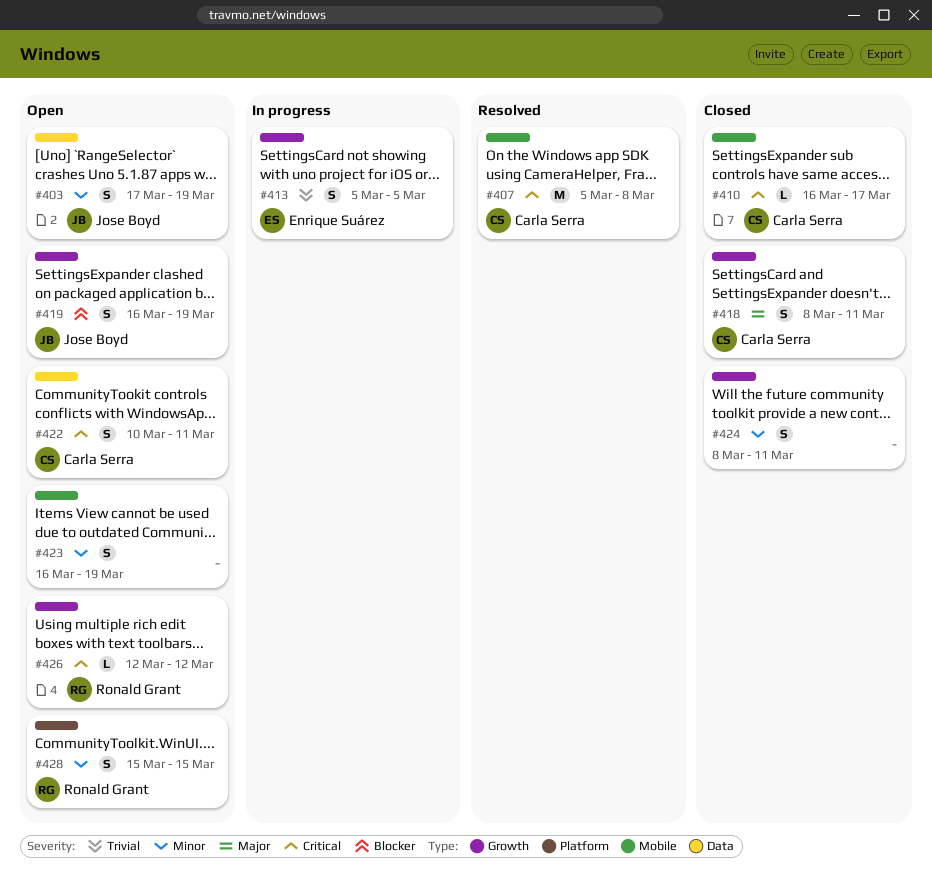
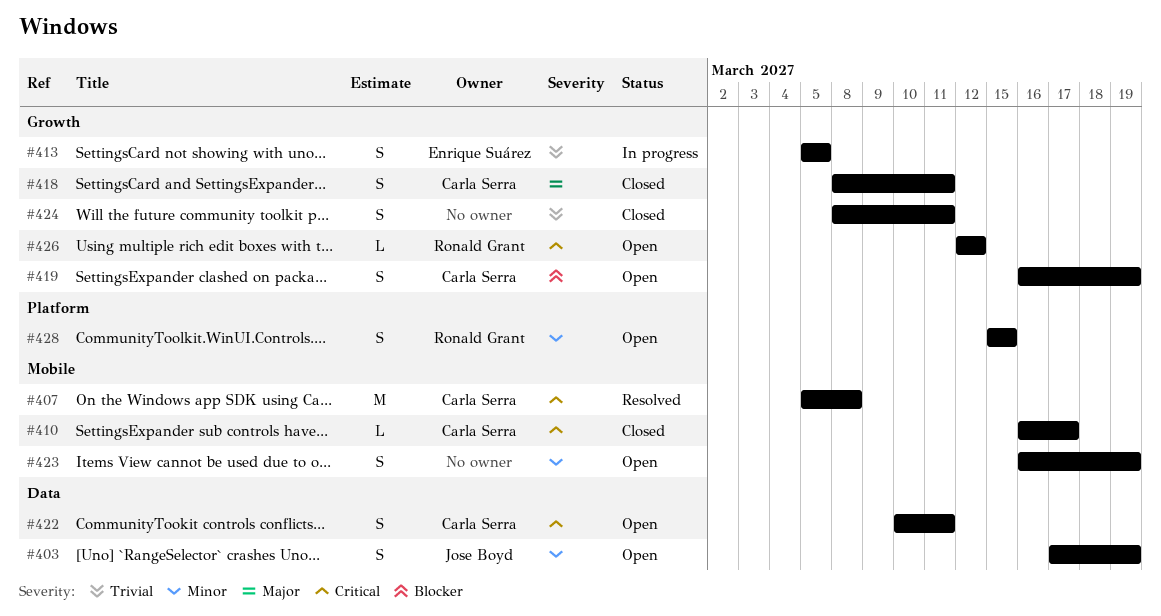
#419, owner: Jose Boyd -> Carla Serra
#424, priority: Minor -> Trivial

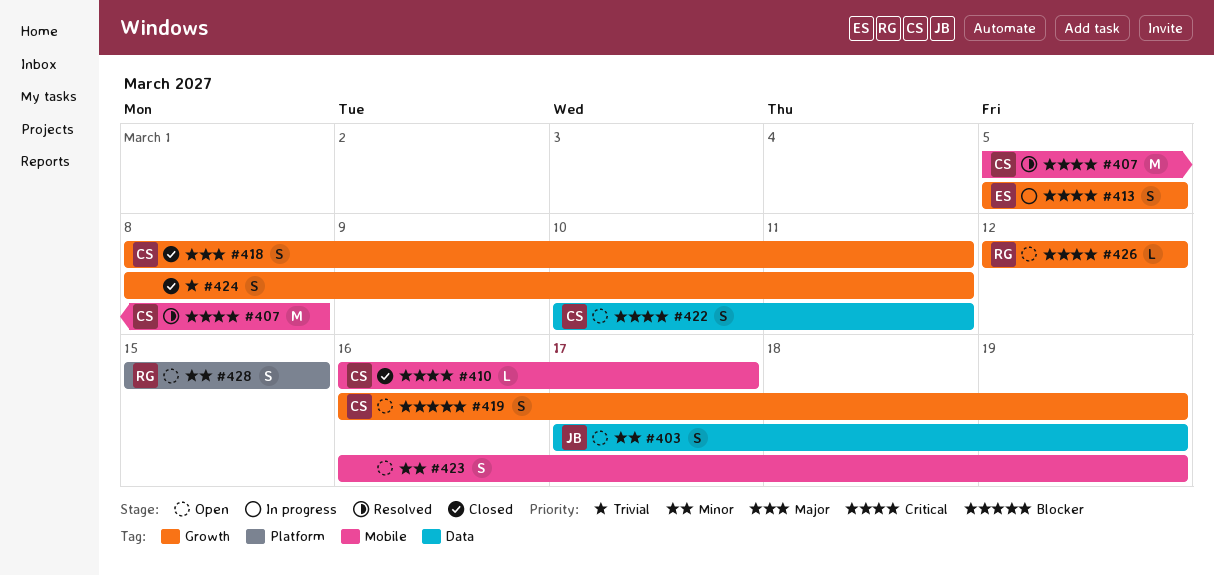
#413, priority: Trivial -> Critical

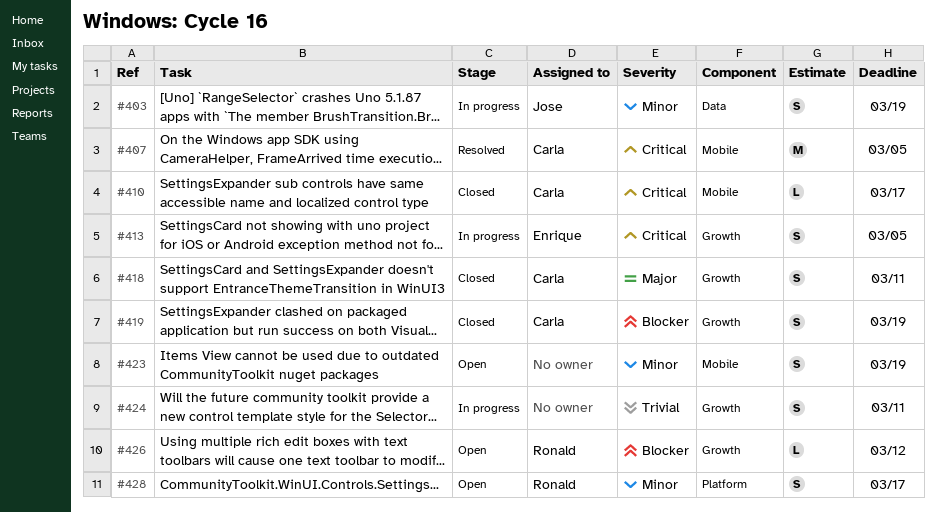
#403, status: Open -> In progress
#407, due: Mar 8 -> Mar 5
#419, status: Open -> Closed
#422: present -> none
#424, status: Closed -> In progress
#426, priority: Critical -> Blocker
#428, due: Mar 15 -> Mar 17

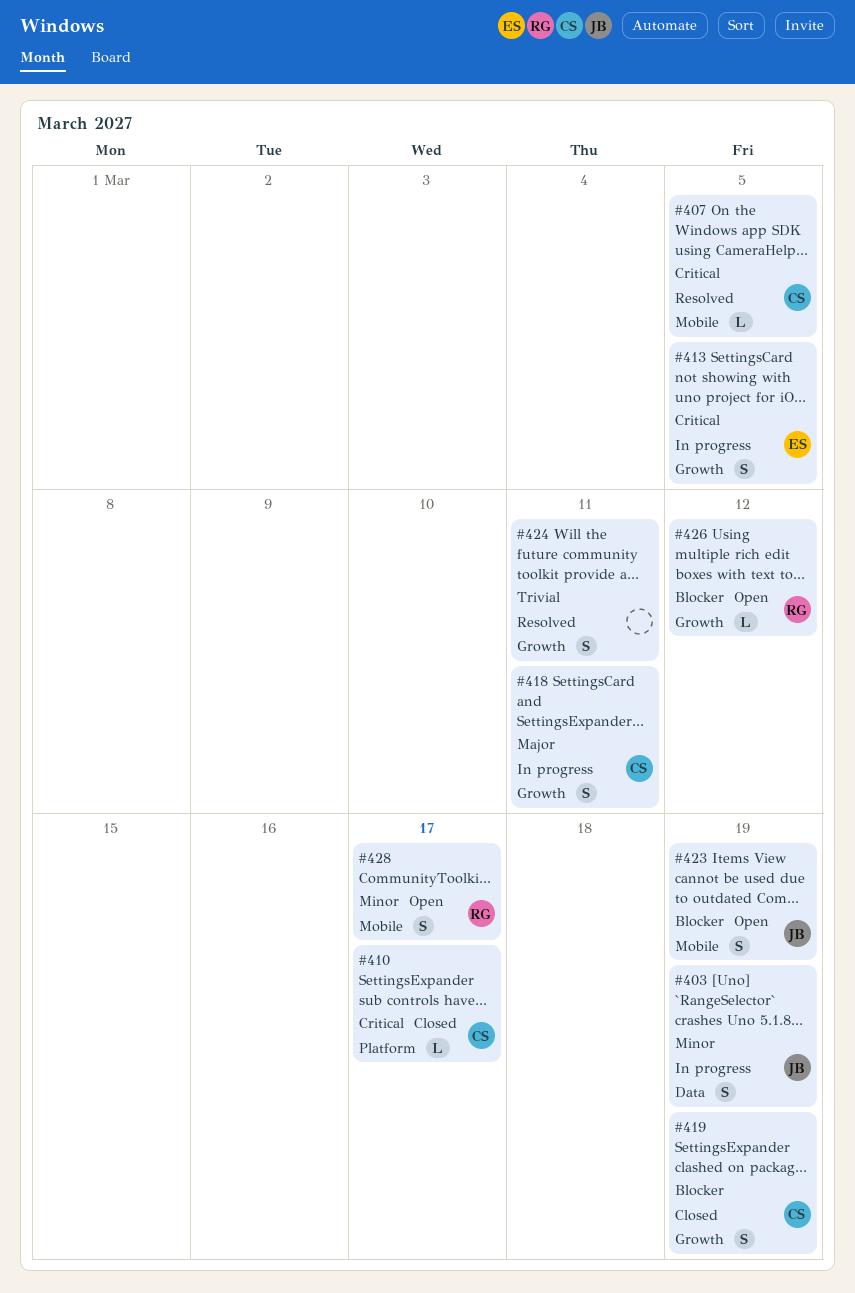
#407, estimate: M -> L
#410, label: Mobile -> Platform
#418, status: Closed -> In progress
#423, owner: none -> Jose
#423, priority: Minor -> Blocker
#424, status: In progress -> Resolved
#428, label: Platform -> Mobile

